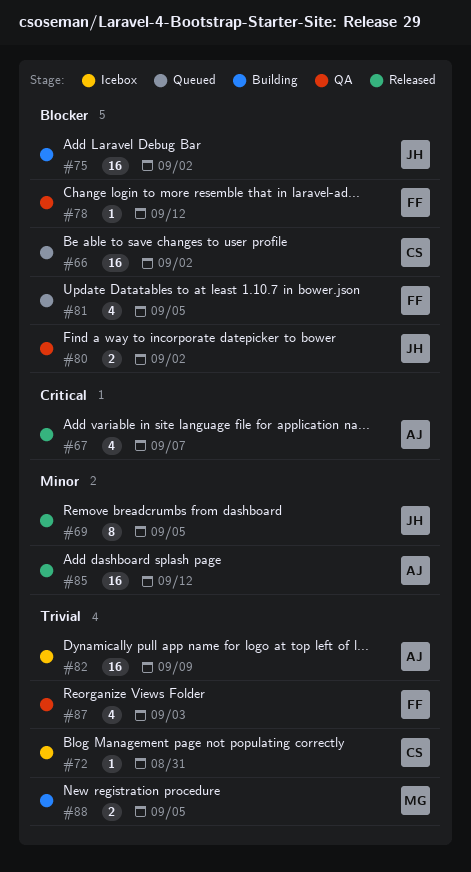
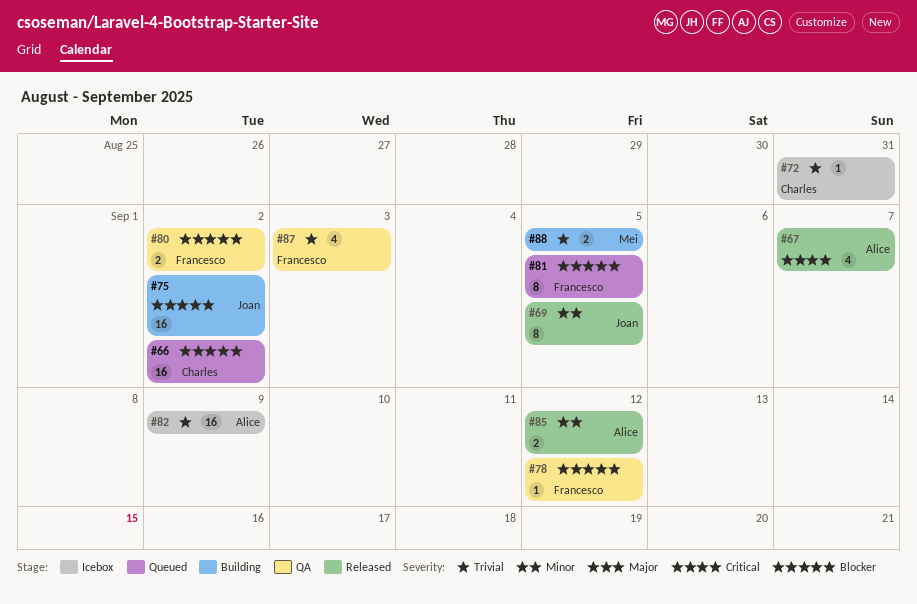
#80, owner: Joan -> Francesco
#81, estimate: 4 -> 8
#85, estimate: 16 -> 2

